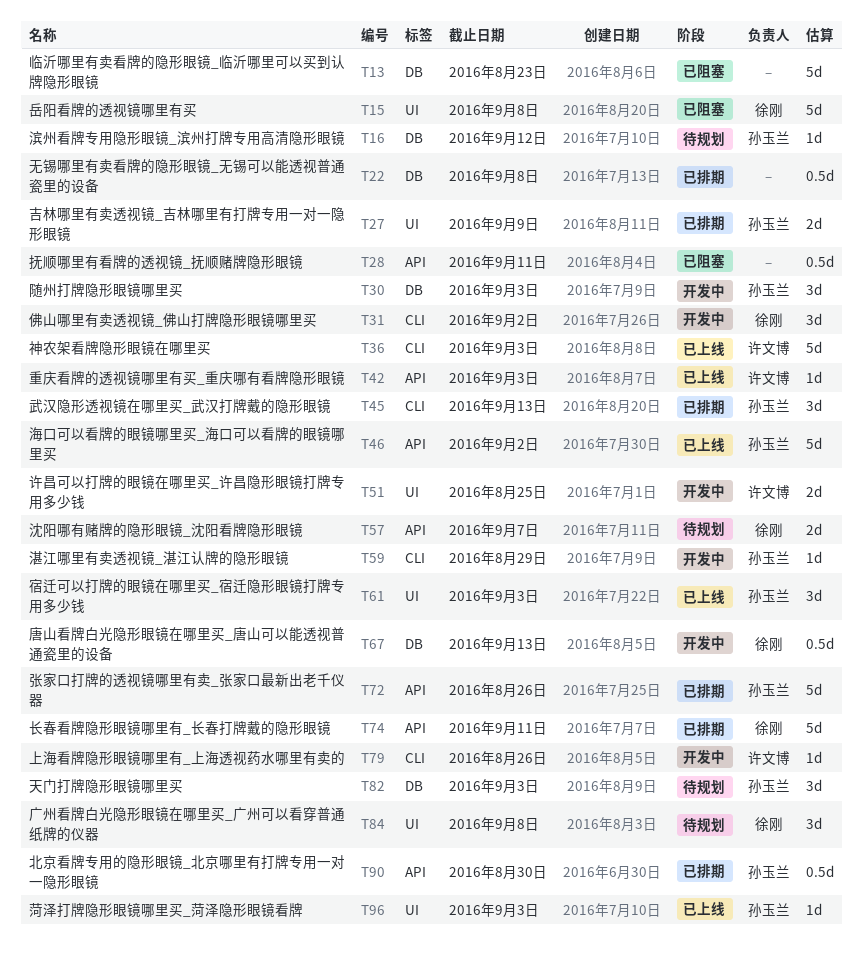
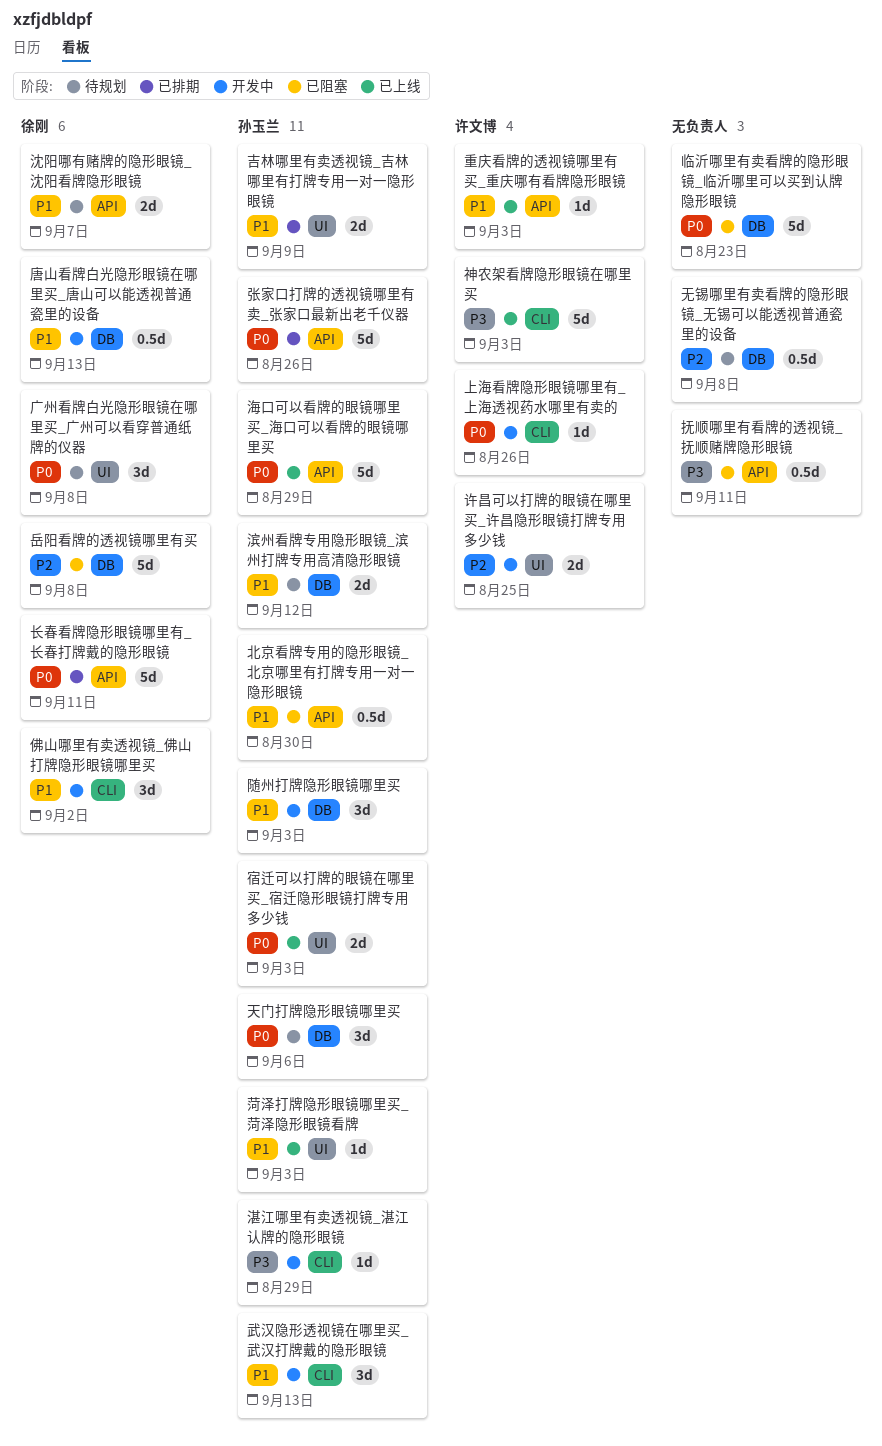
北京看牌专用的隐形眼镜_北京哪里有打牌专用一对一隐形眼镜, status: 已排期 -> 已阻塞
天门打牌隐形眼镜哪里买, due: Sep 3 -> Sep 6
宿迁可以打牌的眼镜在哪里买_宿迁隐形眼镜打牌专用多少钱, estimate: 3d -> 2d
岳阳看牌的透视镜哪里有买, label: UI -> DB
无锡哪里有卖看牌的隐形眼镜_无锡可以能透视普通瓷里的设备, status: 已排期 -> 待规划
武汉隐形透视镜在哪里买_武汉打牌戴的隐形眼镜, status: 已排期 -> 开发中
海口可以看牌的眼镜哪里买_海口可以看牌的眼镜哪里买, due: Sep 2 -> Aug 29
滨州看牌专用隐形眼镜_滨州打牌专用高清隐形眼镜, estimate: 1d -> 2d

